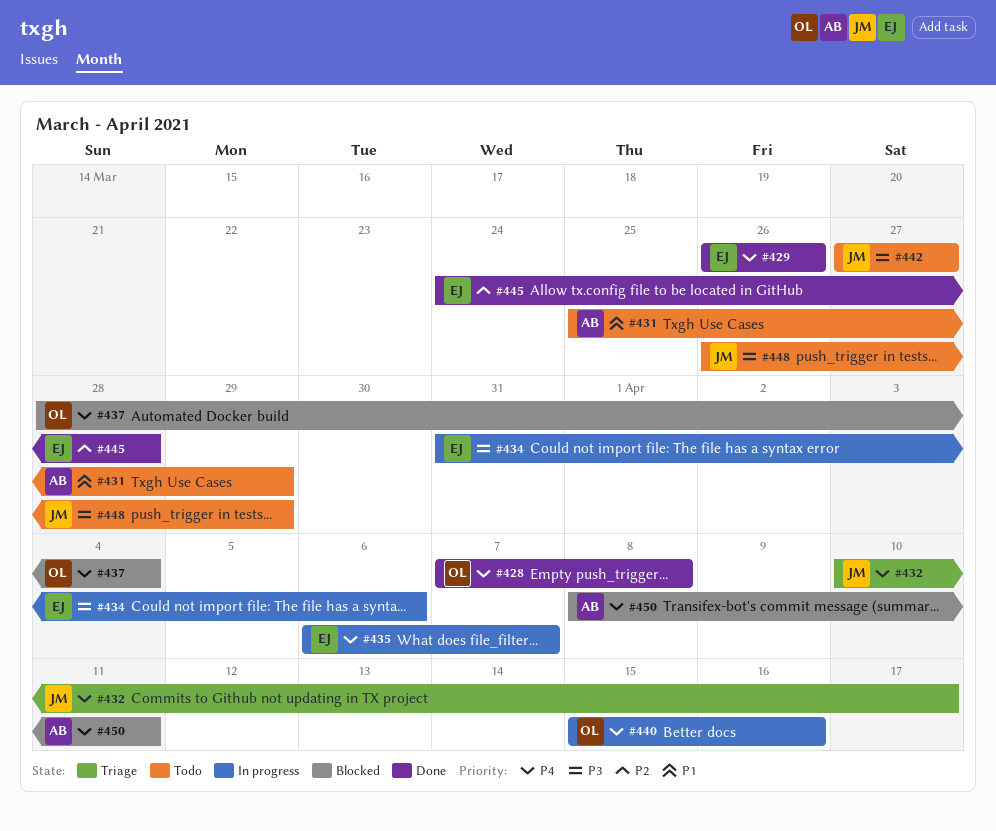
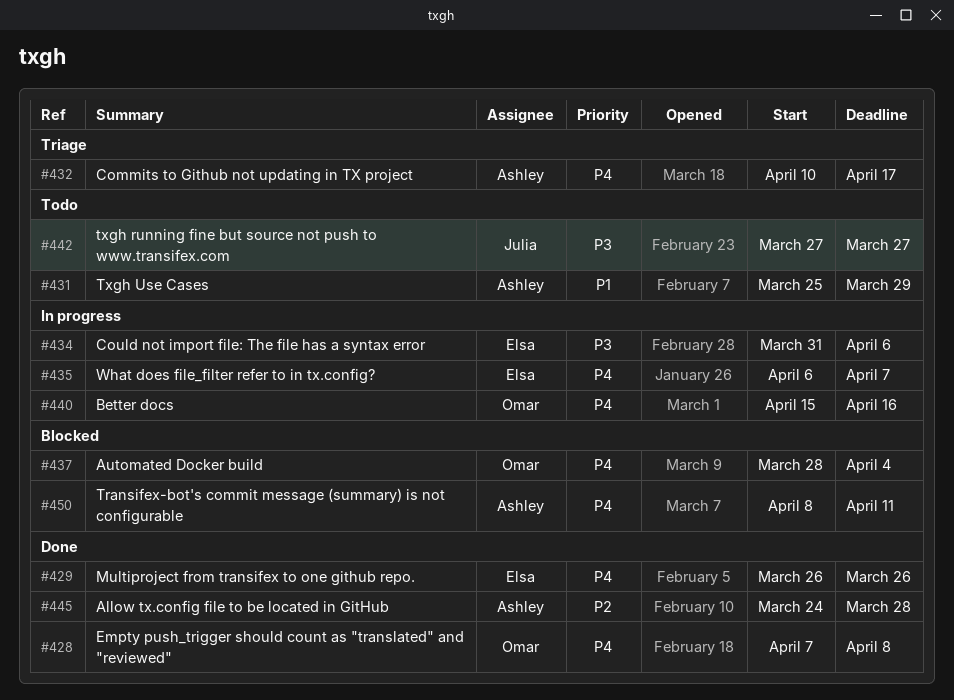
#432, owner: Julia -> Ashley
#445, owner: Elsa -> Ashley
#448: present -> none

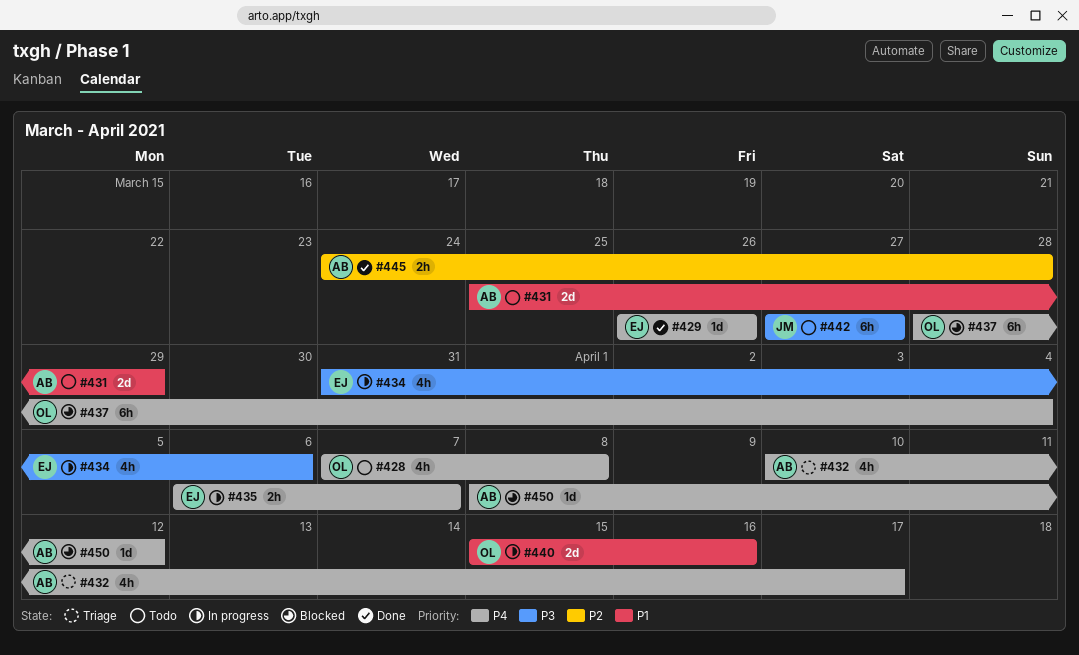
#428, status: Done -> Todo
#440, priority: P4 -> P1
#450, due: Apr 11 -> Apr 12

